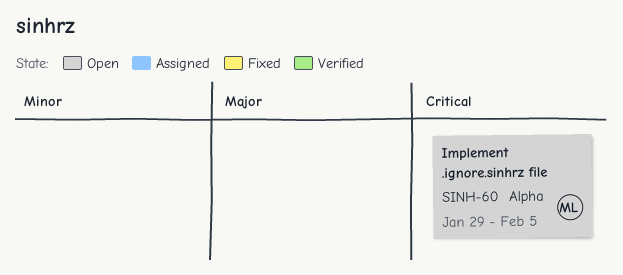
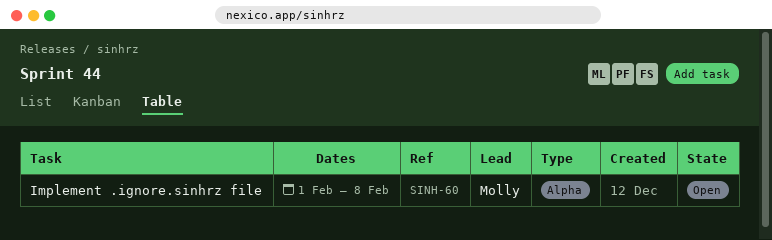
SINH-60, start: Jan 29 -> Feb 1
SINH-60, due: Feb 5 -> Feb 8

